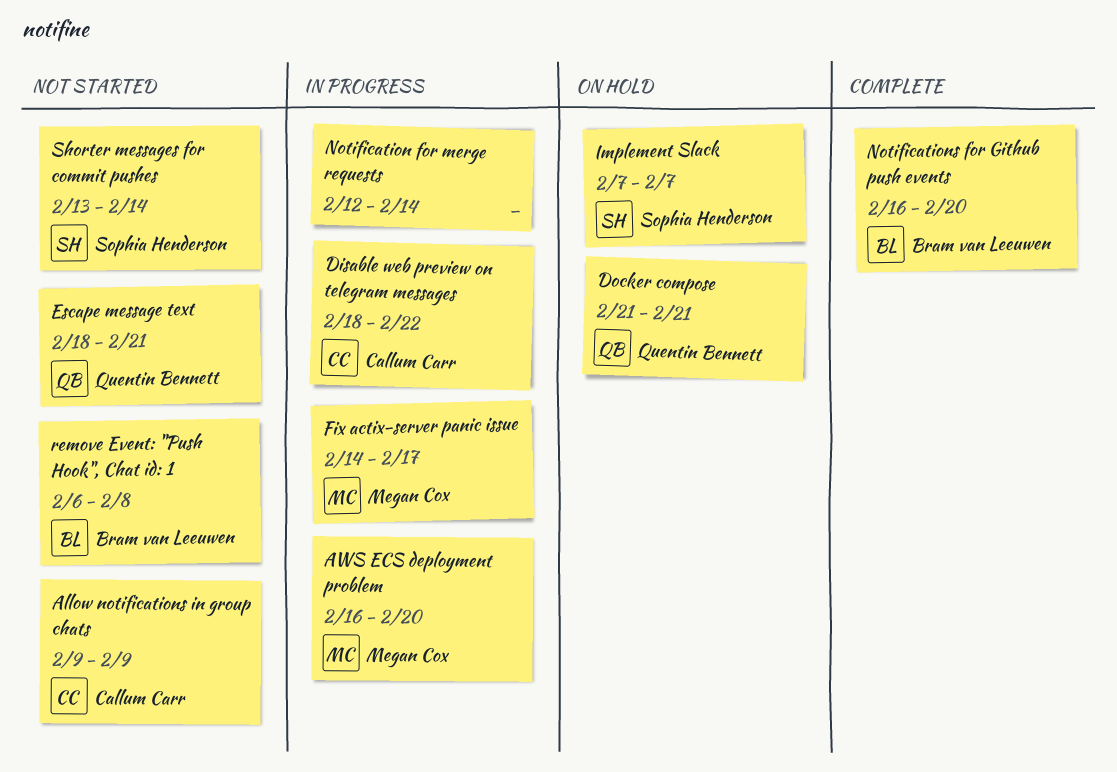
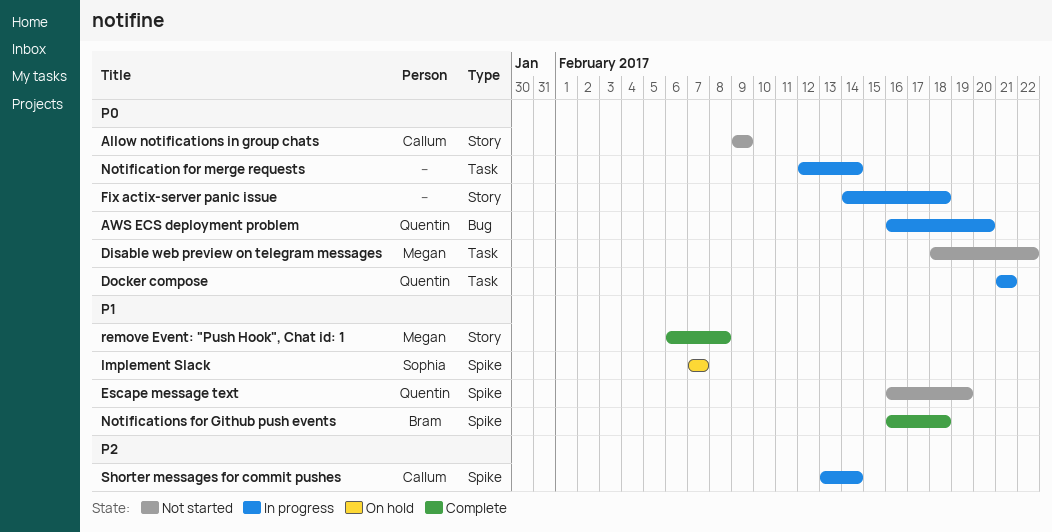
AWS ECS deployment problem, owner: Megan Cox -> Quentin Bennett
Disable web preview on telegram messages, status: In progress -> Not started
Disable web preview on telegram messages, owner: Callum Carr -> Megan Cox
Docker compose, status: On hold -> In progress
Escape message text, start: Feb 18 -> Feb 16
Escape message text, due: Feb 21 -> Feb 19
Fix actix-server panic issue, owner: Megan Cox -> none
Fix actix-server panic issue, due: Feb 17 -> Feb 18
Notifications for Github push events, due: Feb 20 -> Feb 18
remove Event: "Push Hook", Chat id: 1, status: Not started -> Complete
remove Event: "Push Hook", Chat id: 1, owner: Bram van Leeuwen -> Megan Cox
Shorter messages for commit pushes, status: Not started -> In progress
Shorter messages for commit pushes, owner: Sophia Henderson -> Callum Carr

